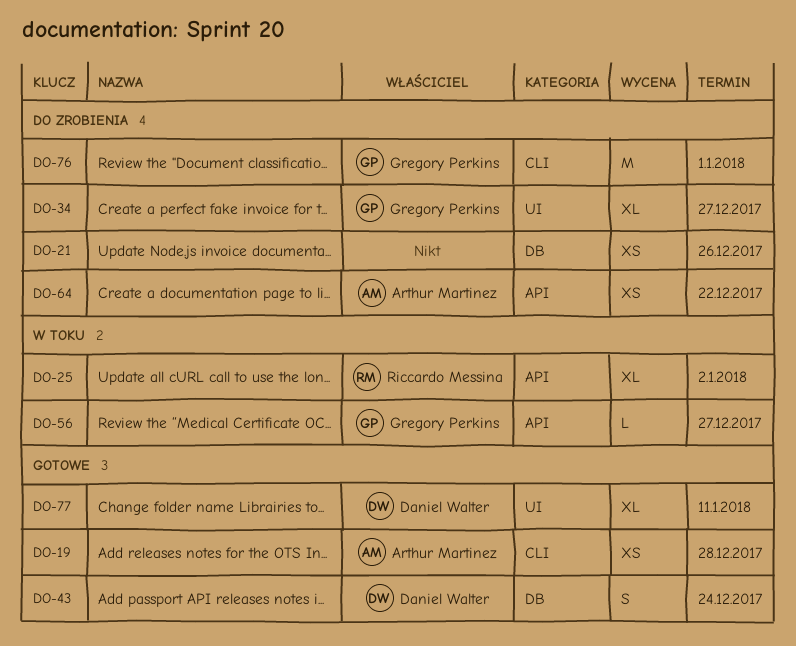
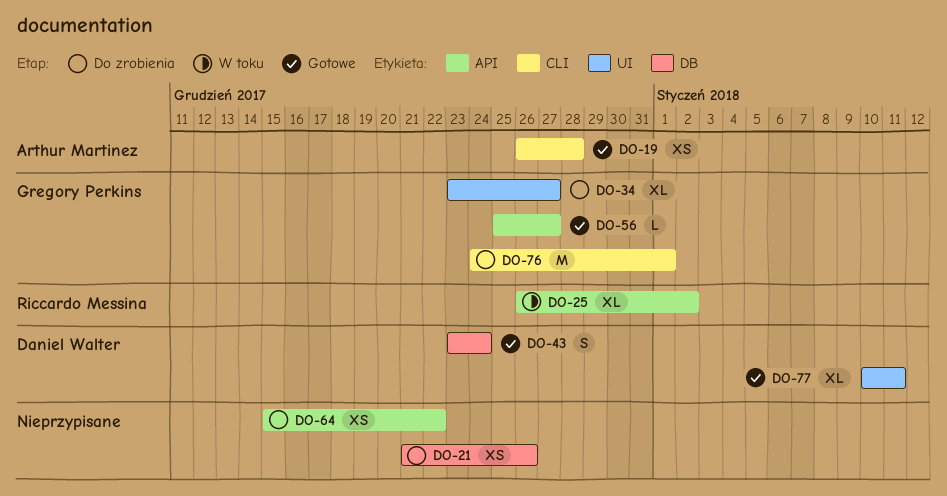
DO-56, status: W toku -> Gotowe
DO-64, owner: Arthur Martinez -> none

